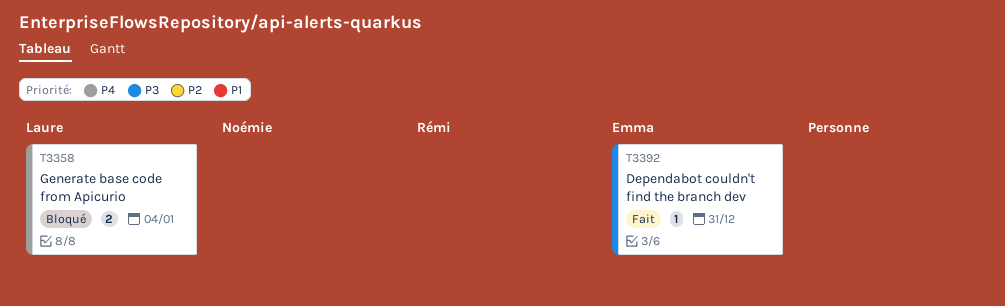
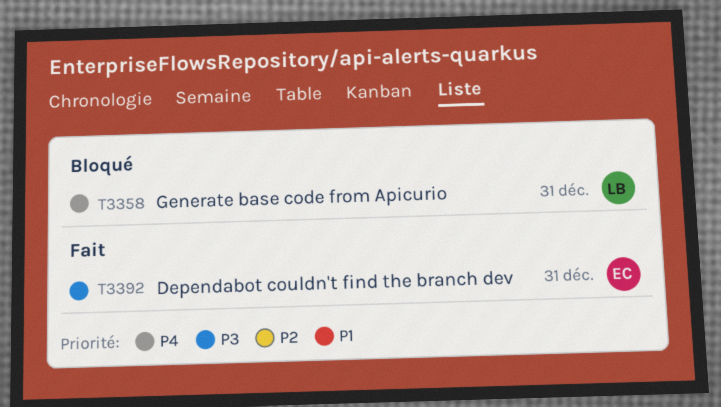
T3358, due: Jan 4 -> Dec 31

